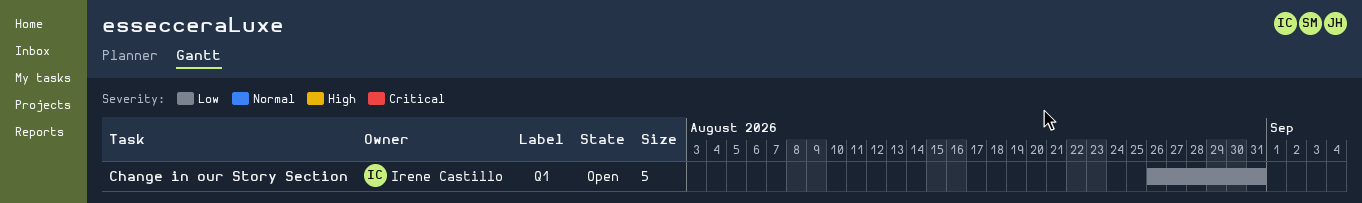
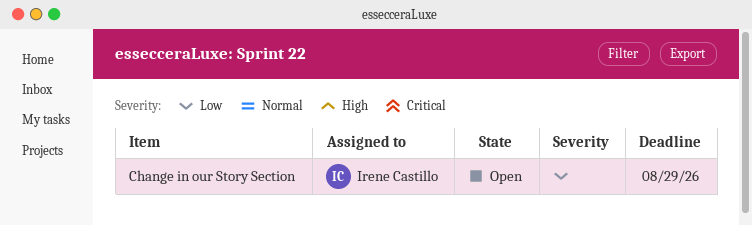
Change in our Story Section, due: Aug 31 -> Aug 29

